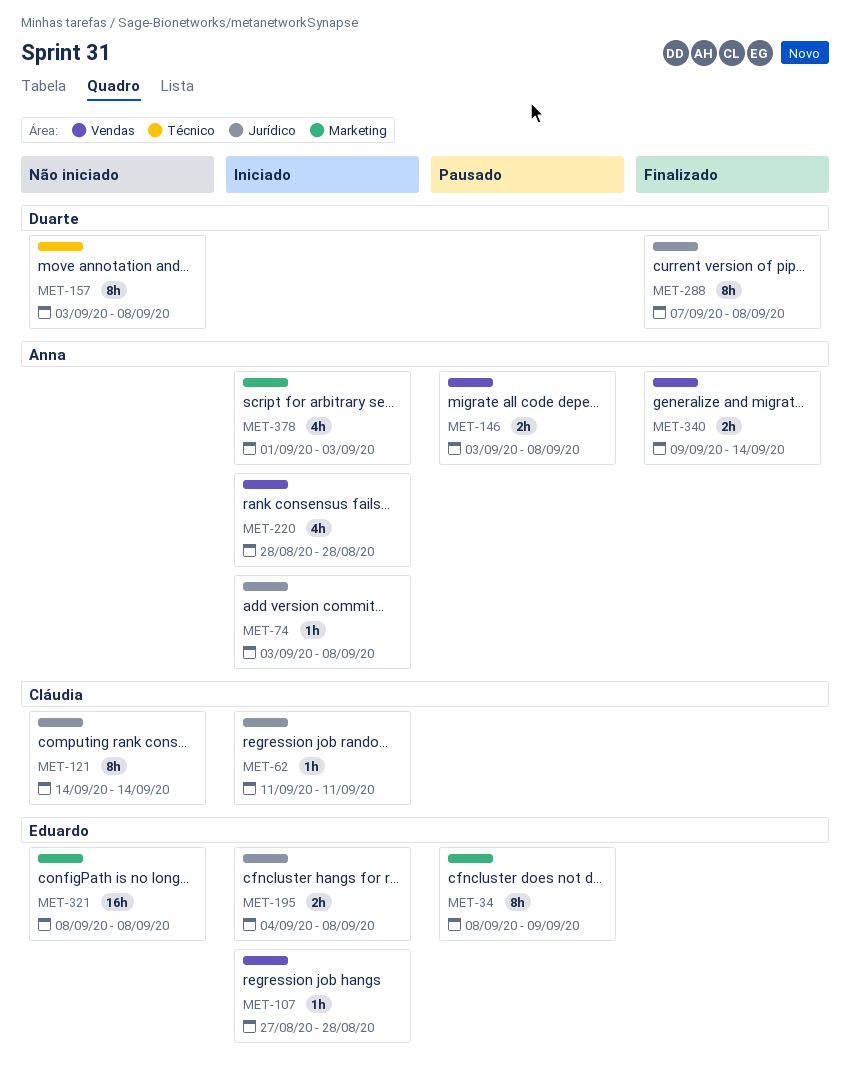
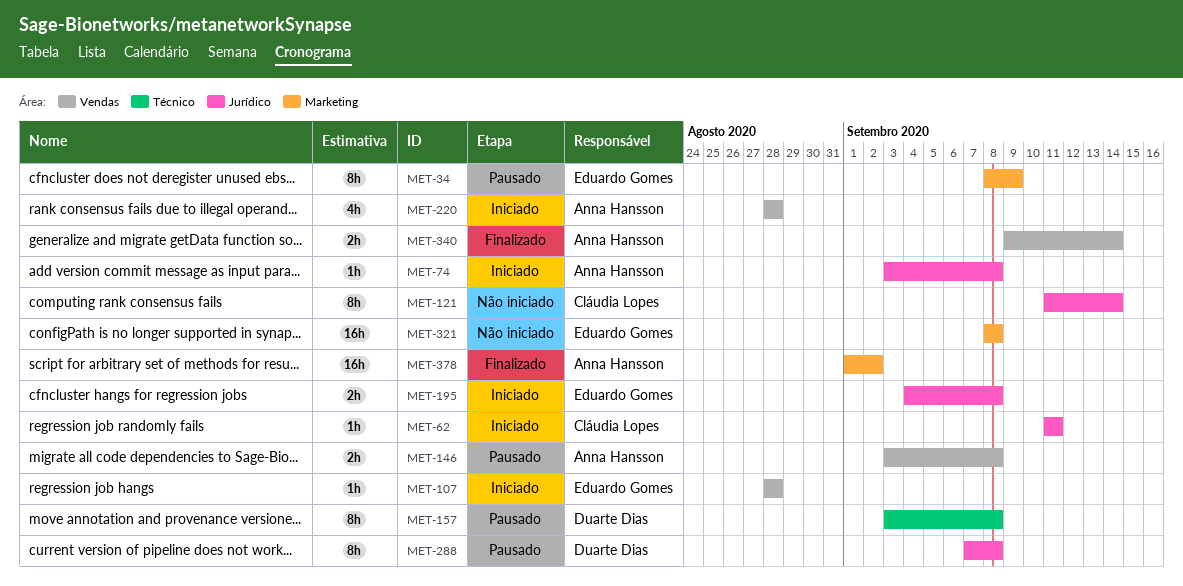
MET-107, start: Aug 27 -> Aug 28
MET-121, start: Sep 14 -> Sep 11
MET-157, status: Não iniciado -> Pausado
MET-288, status: Finalizado -> Pausado
MET-378, status: Iniciado -> Finalizado
MET-378, estimate: 4h -> 16h
MET-378, due: Sep 3 -> Sep 2

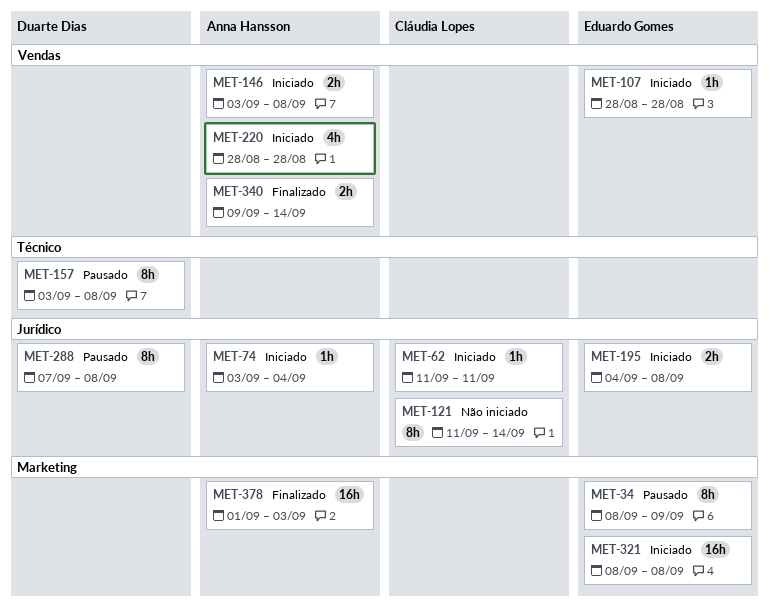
MET-74, due: Sep 8 -> Sep 4
MET-146, status: Pausado -> Iniciado
MET-321, status: Não iniciado -> Iniciado
MET-378, due: Sep 2 -> Sep 3

